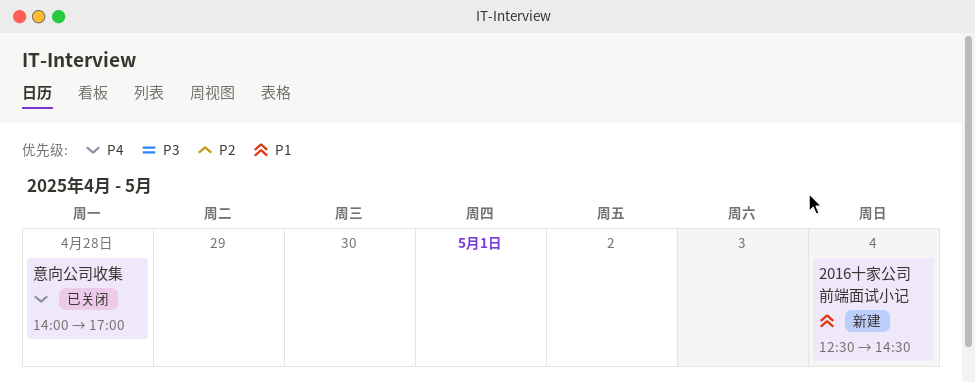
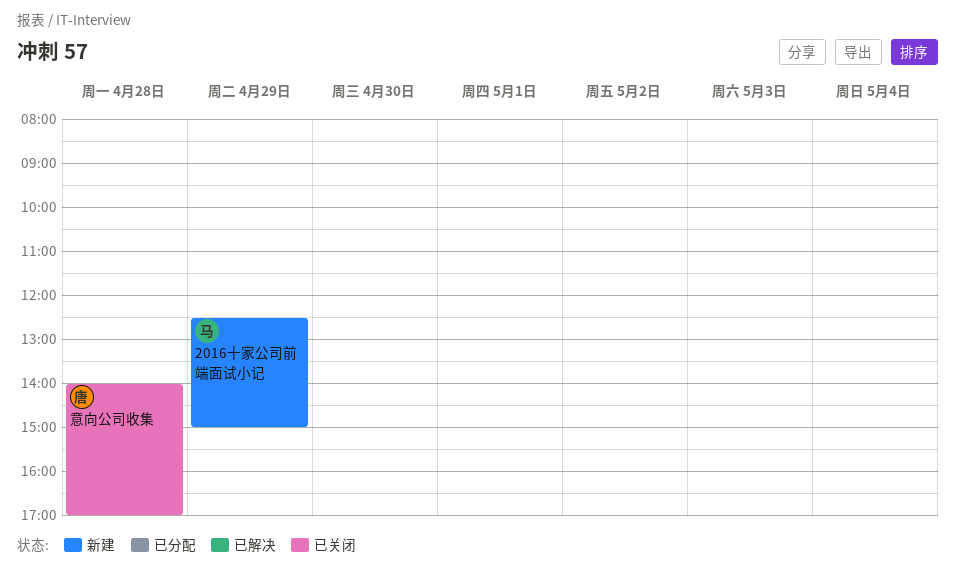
2016十家公司前端面试小记, day: May 4 -> Apr 29
2016十家公司前端面试小记, ends: 14:30 -> 15:00

